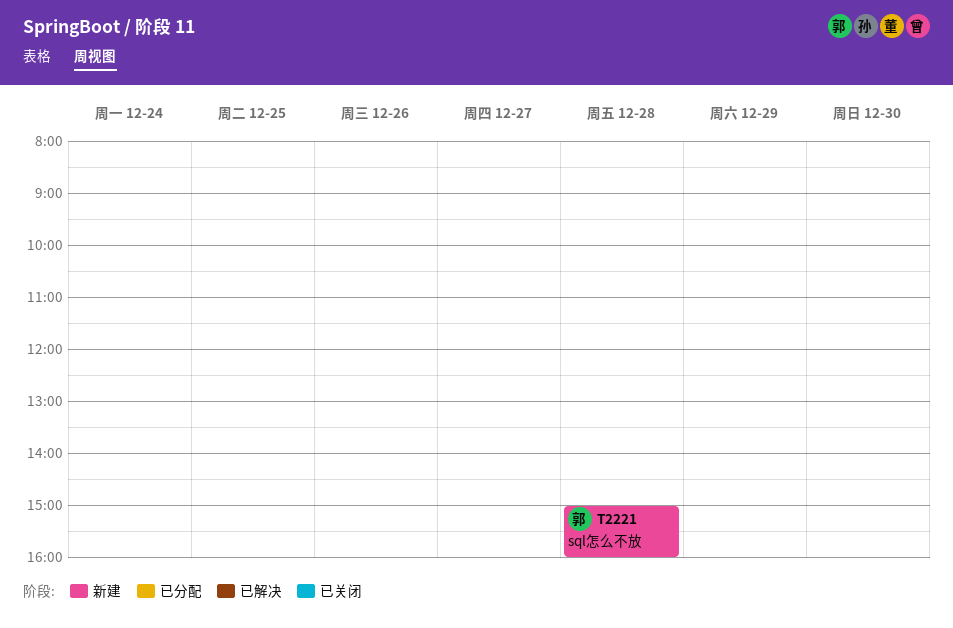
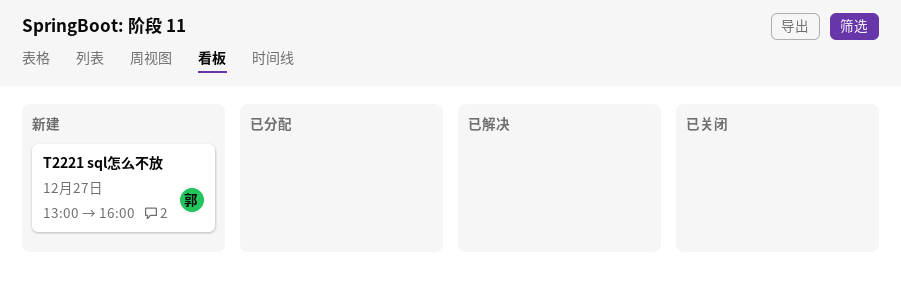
T2221, day: Dec 28 -> Dec 27
T2221, begins: 15:00 -> 13:00

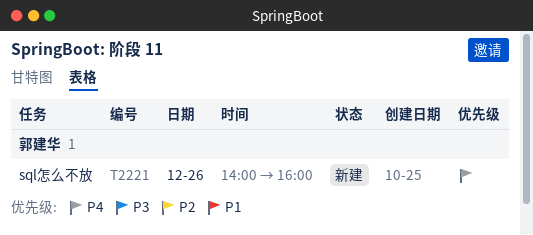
T2221, day: Dec 27 -> Dec 26
T2221, begins: 13:00 -> 14:00

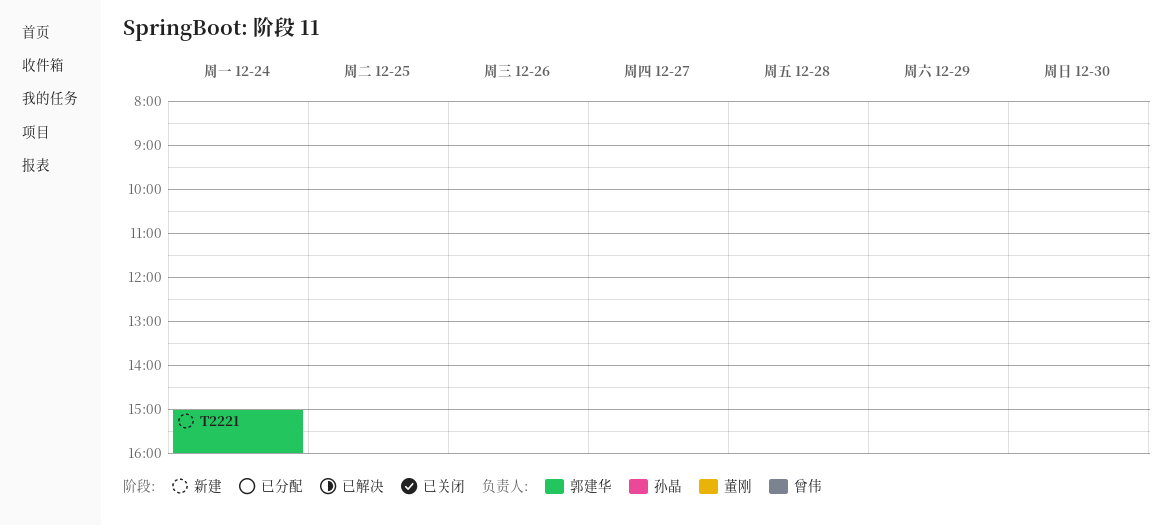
T2221, day: Dec 26 -> Dec 24
T2221, begins: 14:00 -> 15:00

